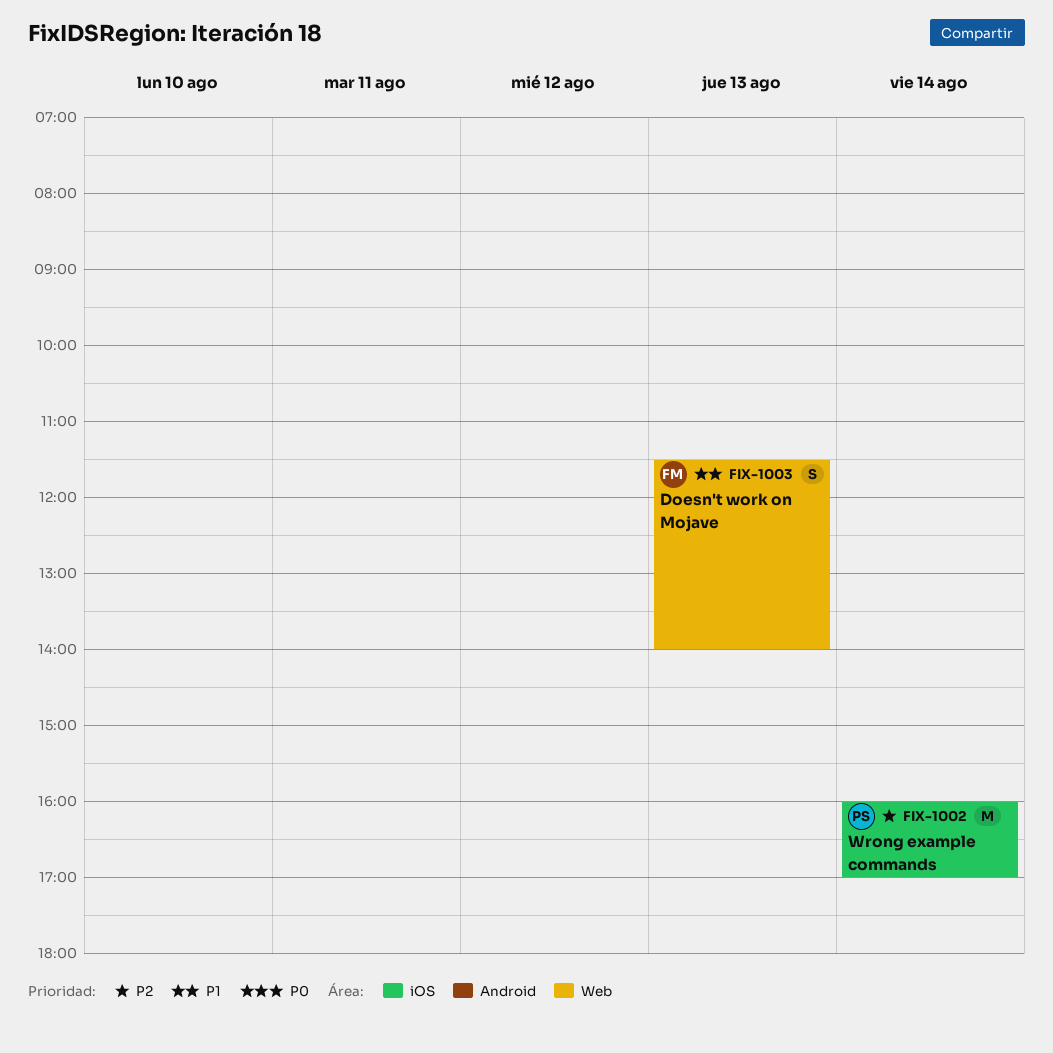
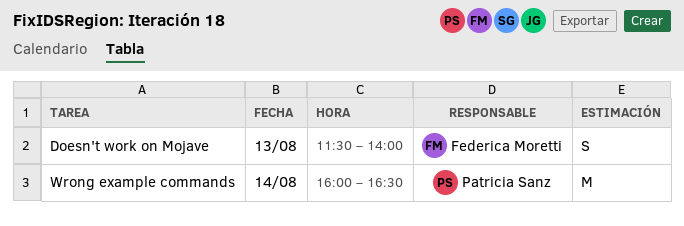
Wrong example commands, ends: 17:00 -> 16:30

